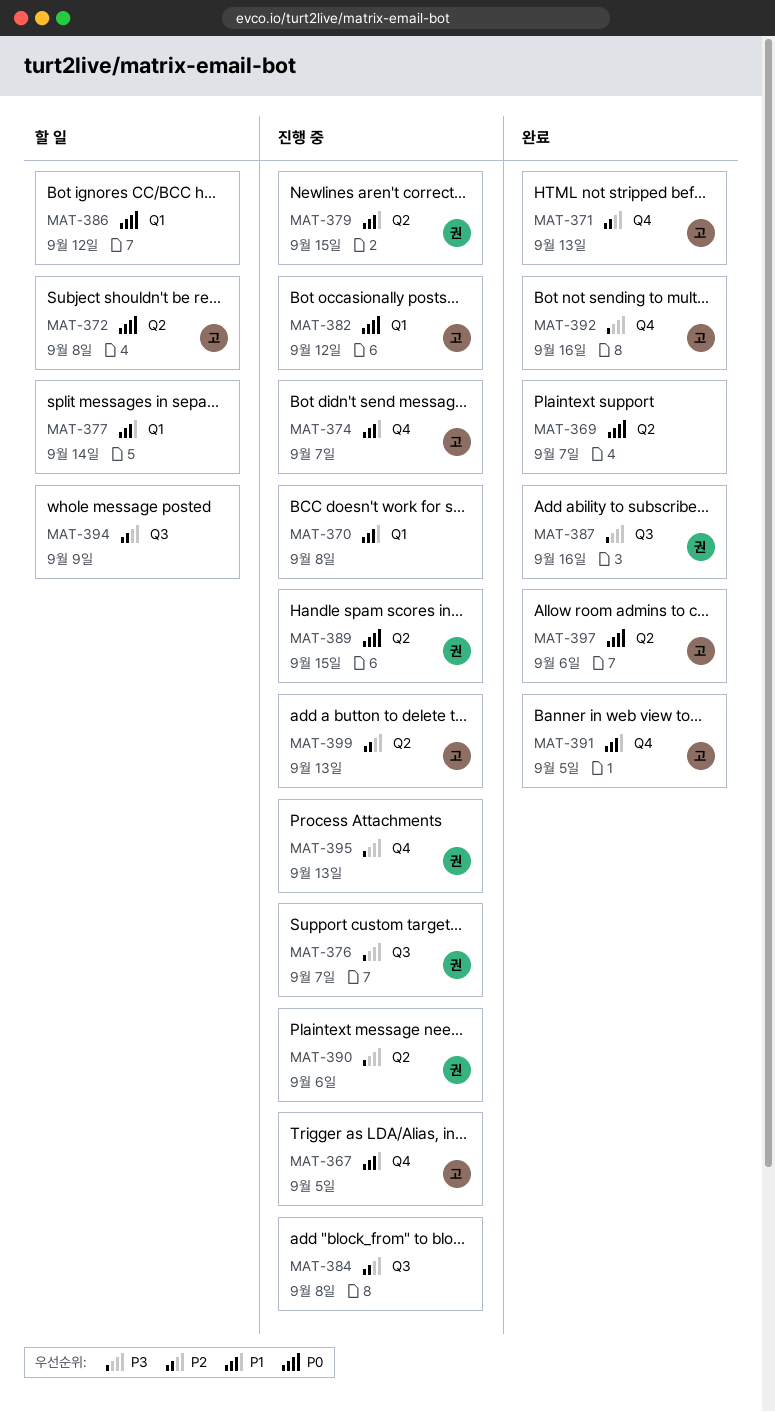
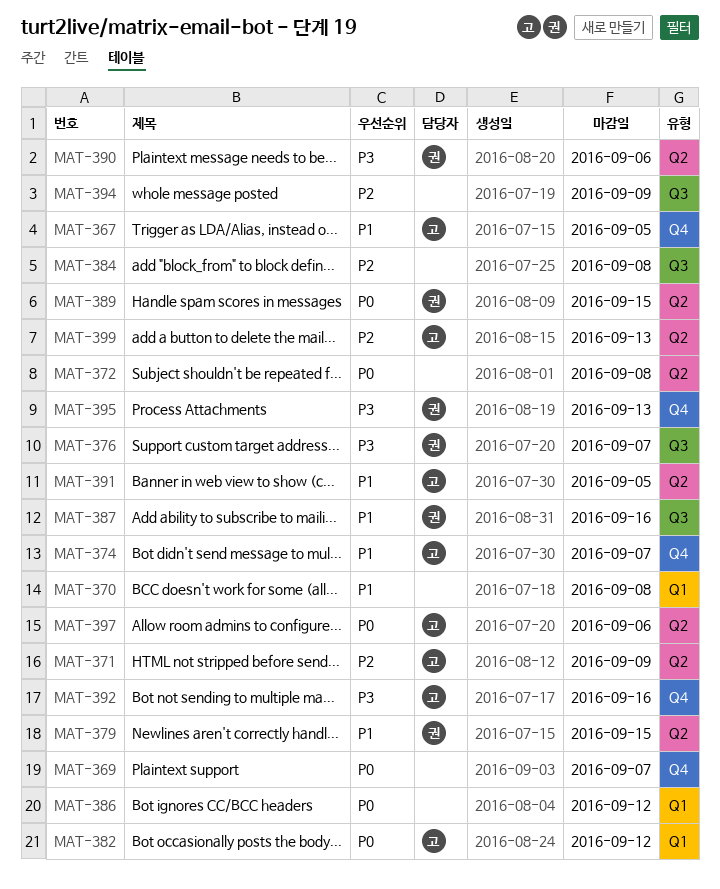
MAT-369, label: Q2 -> Q4
MAT-371, label: Q4 -> Q2
MAT-371, due: Sep 13 -> Sep 9
MAT-372, owner: 고 -> none
MAT-377: present -> none
MAT-387, priority: P3 -> P1
MAT-391, label: Q4 -> Q2

